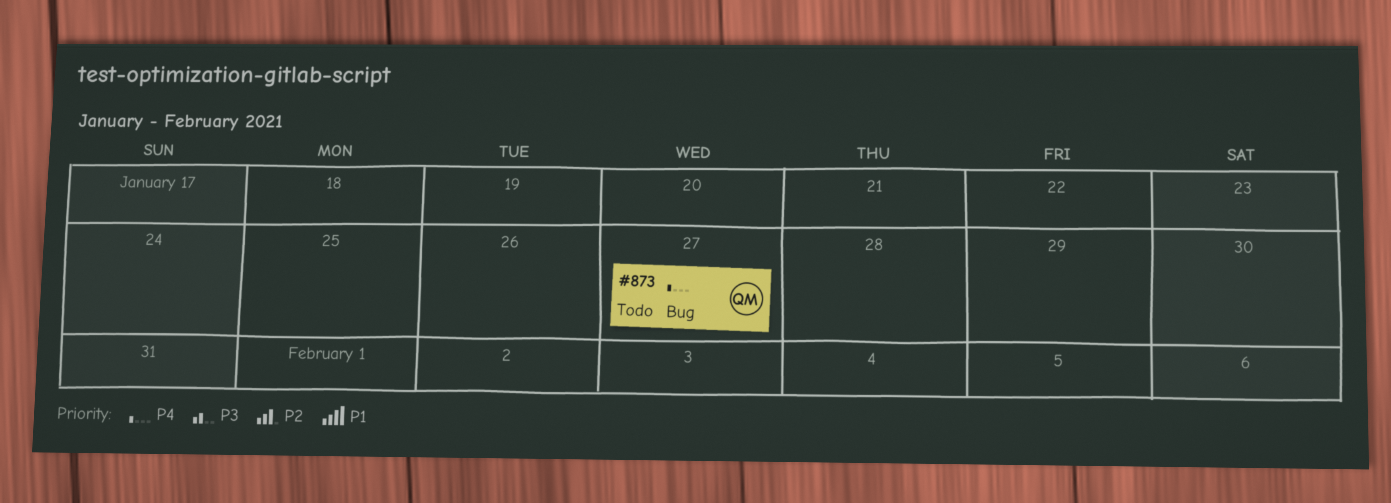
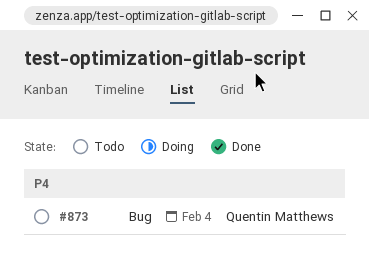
#873, due: Jan 27 -> Feb 4

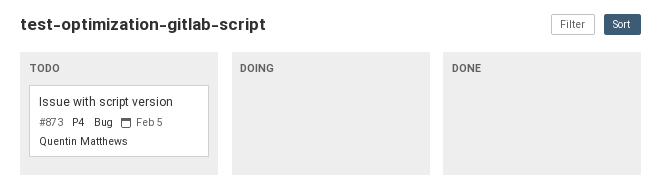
#873, due: Feb 4 -> Feb 5

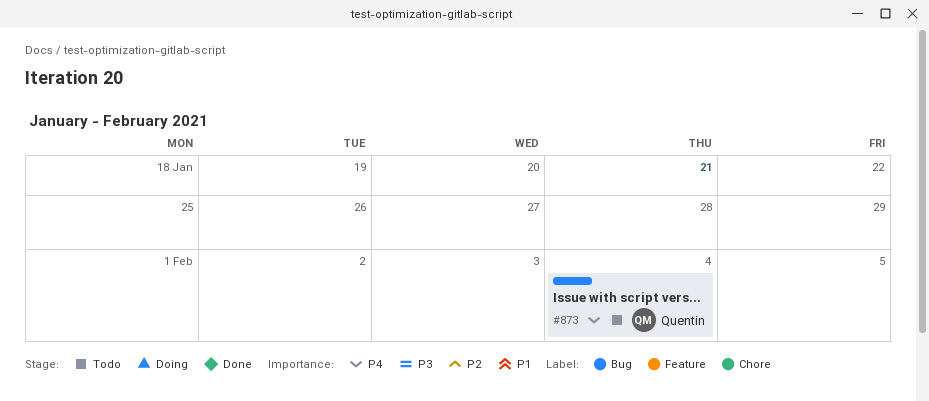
#873, due: Feb 5 -> Feb 4

